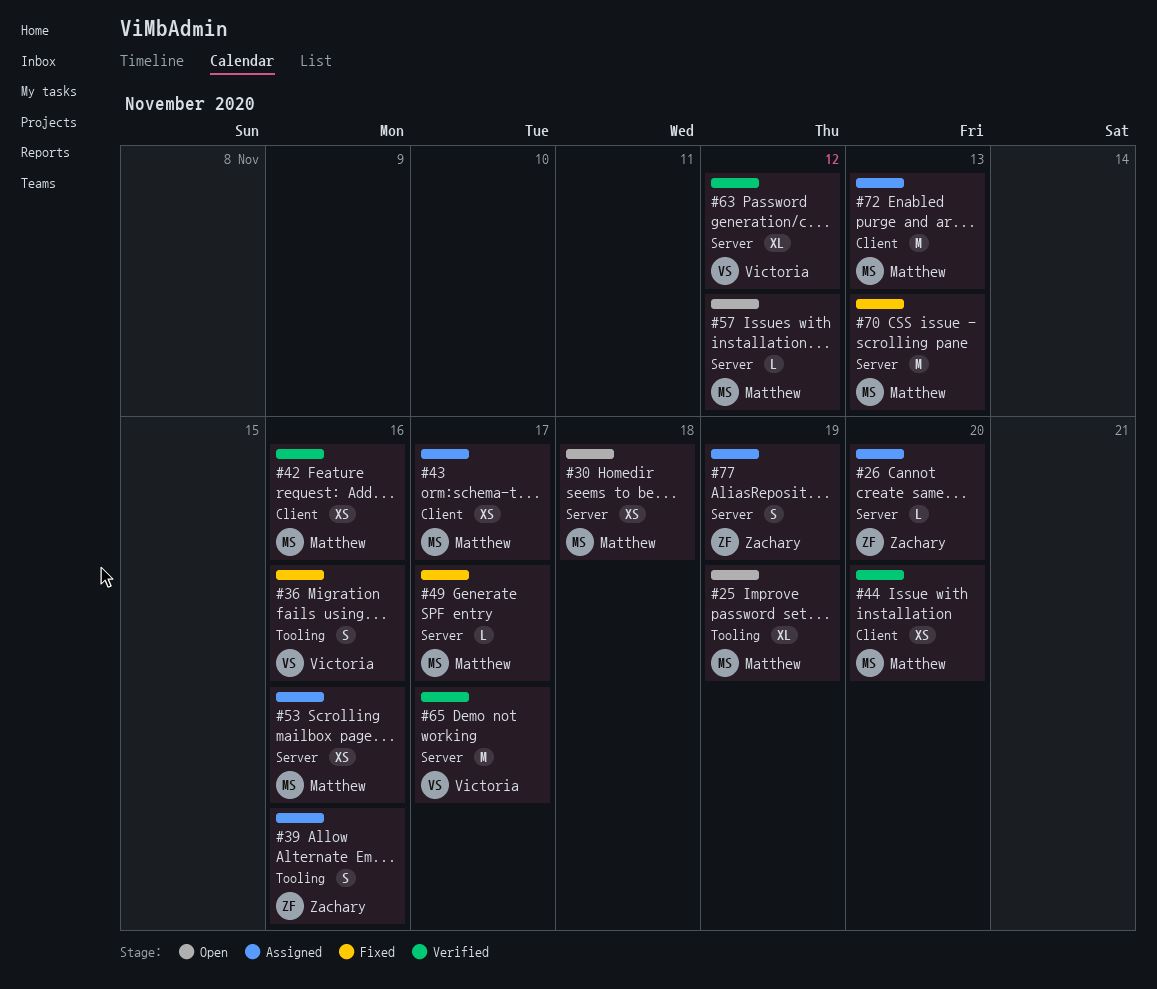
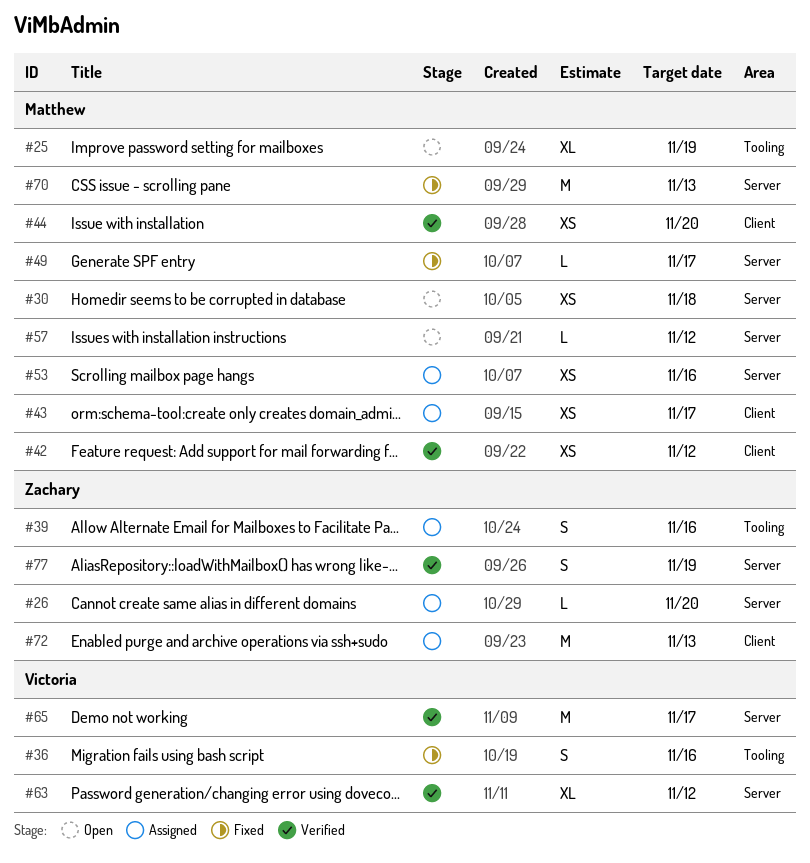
#42, due: Nov 16 -> Nov 12
#72, owner: Matthew -> Zachary
#77, status: Assigned -> Verified

